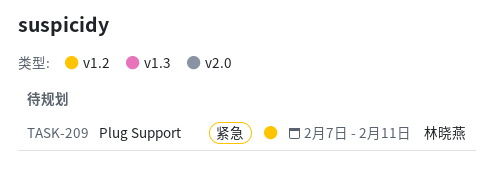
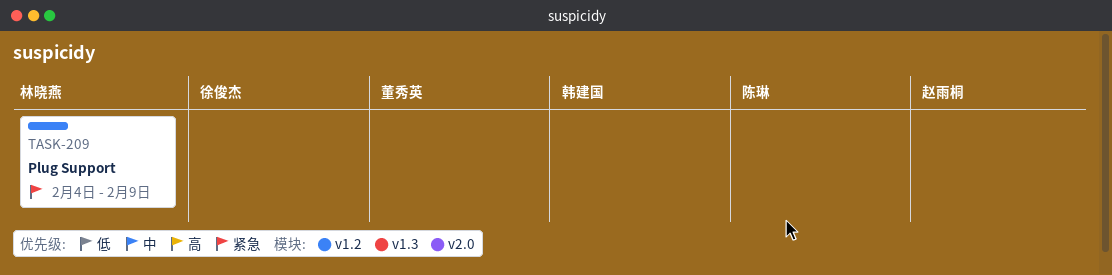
TASK-209, start: Feb 7 -> Feb 4
TASK-209, due: Feb 11 -> Feb 9

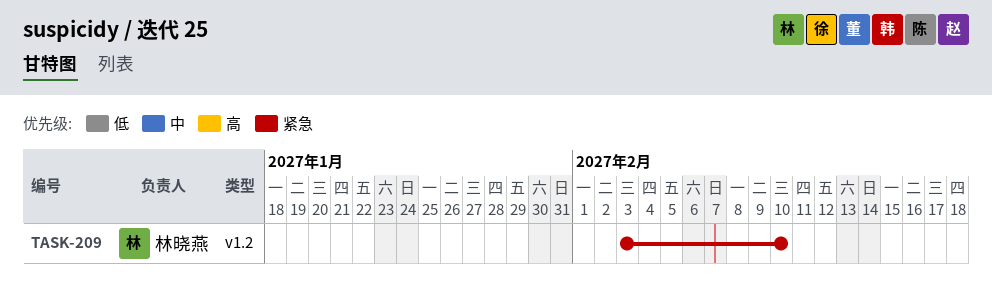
TASK-209, start: Feb 4 -> Feb 3
TASK-209, due: Feb 9 -> Feb 10

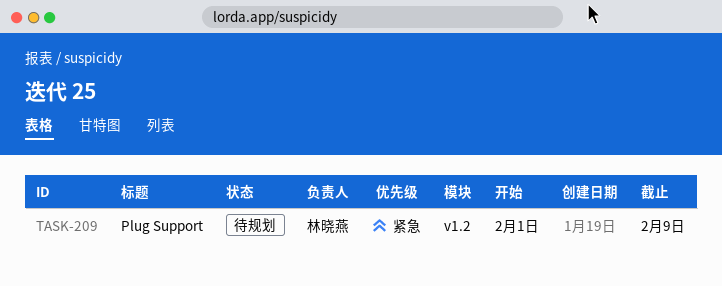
TASK-209, start: Feb 3 -> Feb 1
TASK-209, due: Feb 10 -> Feb 9

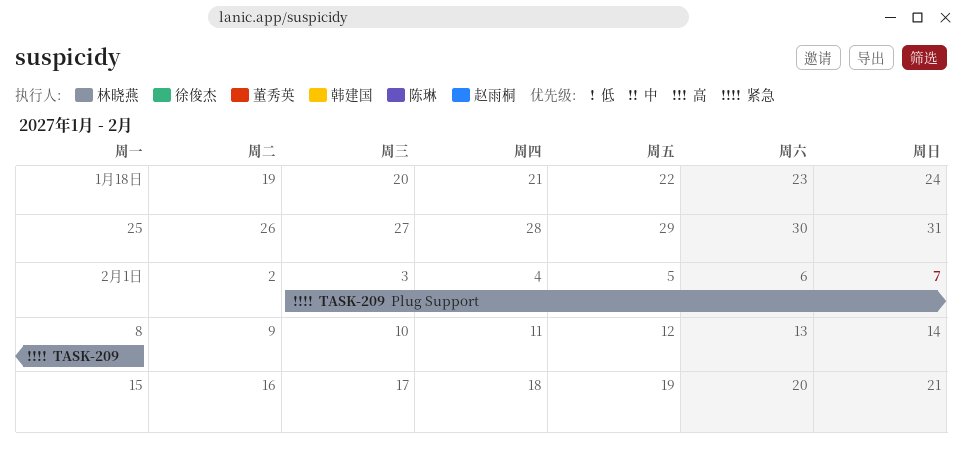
TASK-209, start: Feb 1 -> Feb 3
TASK-209, due: Feb 9 -> Feb 8

